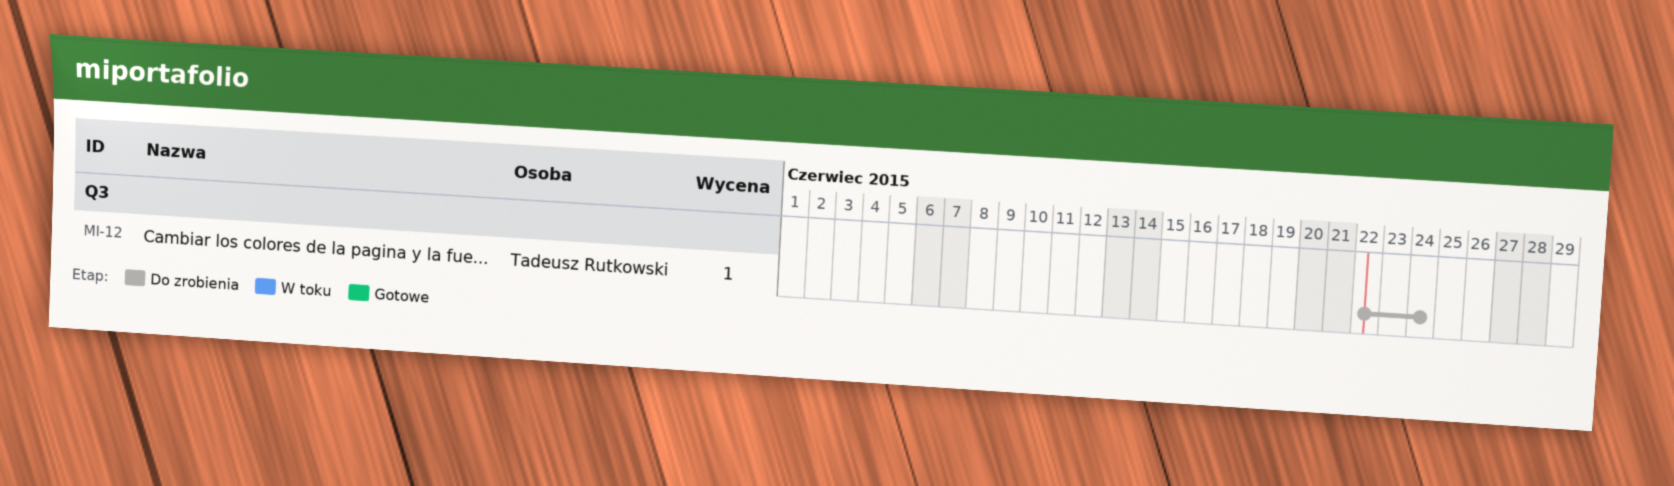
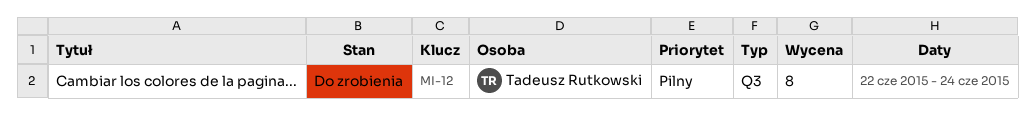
MI-12, estimate: 1 -> 8

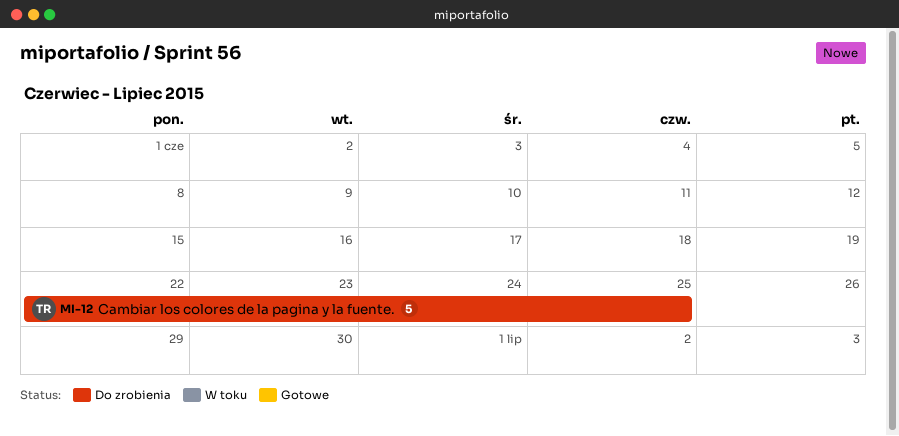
MI-12, estimate: 8 -> 5
MI-12, due: Jun 24 -> Jun 25

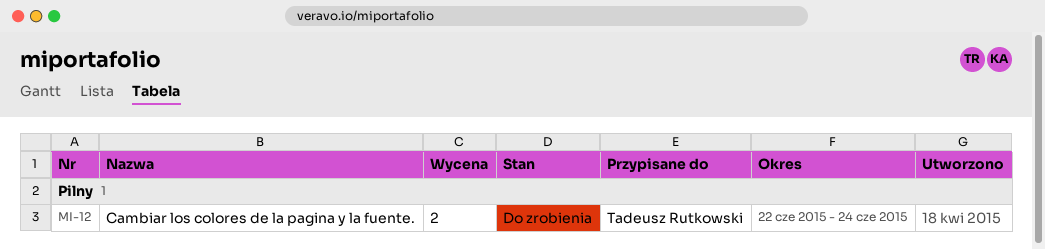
MI-12, estimate: 5 -> 2
MI-12, due: Jun 25 -> Jun 24

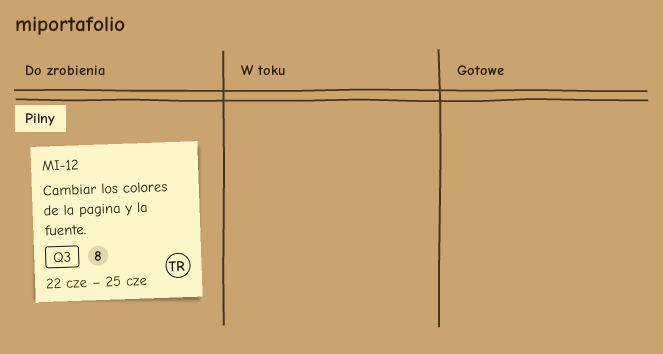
MI-12, estimate: 2 -> 8
MI-12, due: Jun 24 -> Jun 25

